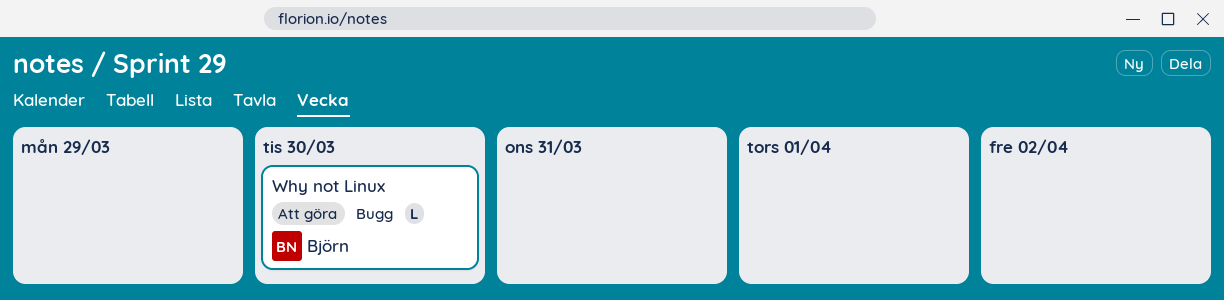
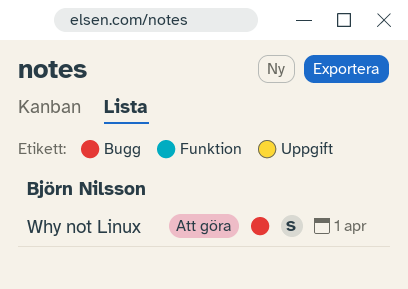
Why not Linux, estimate: L -> S
Why not Linux, due: Mar 30 -> Apr 1

